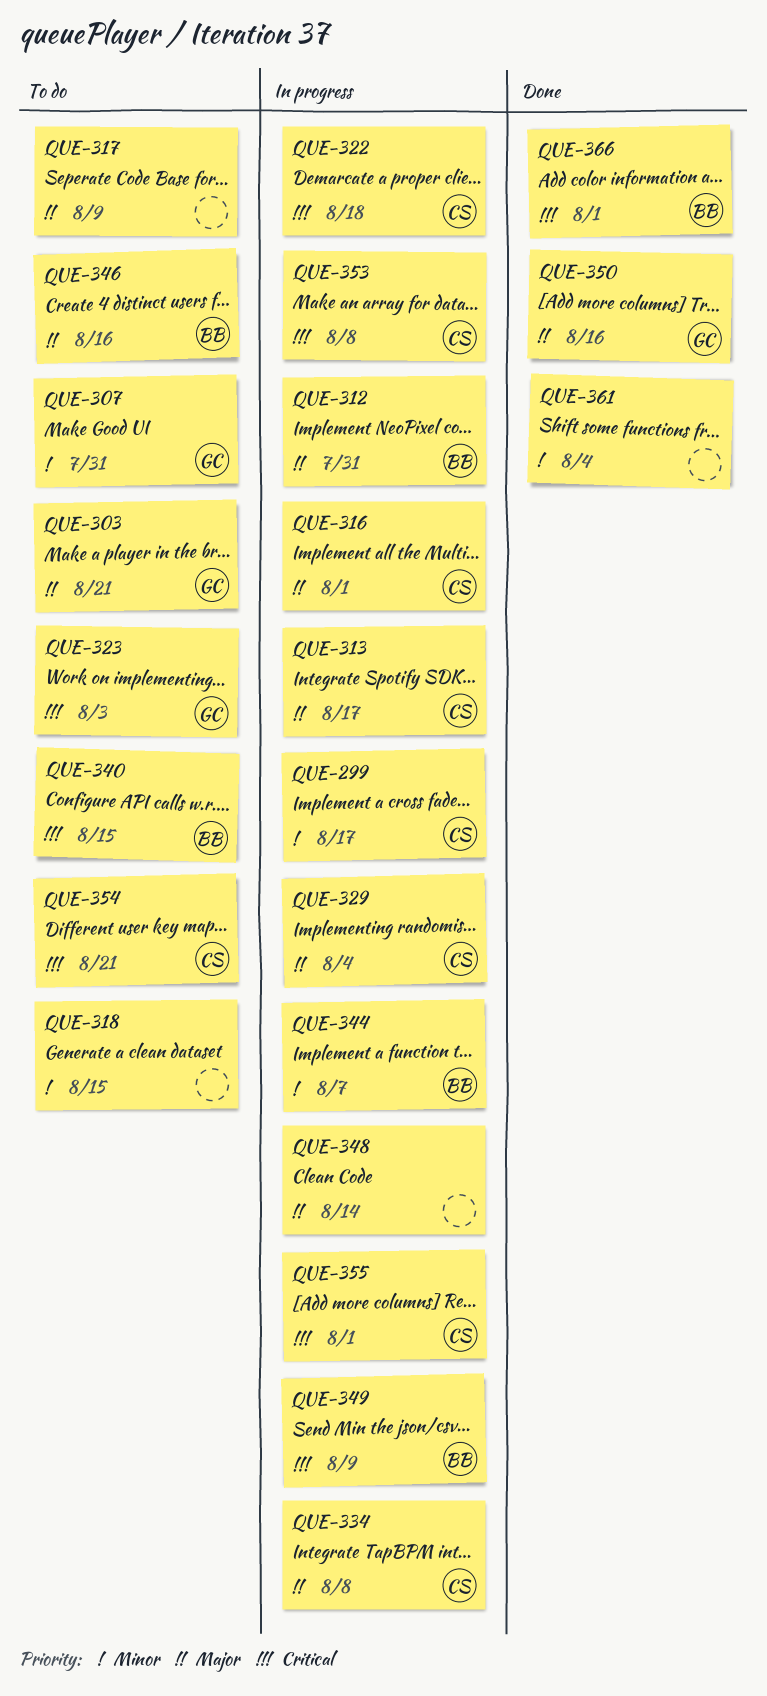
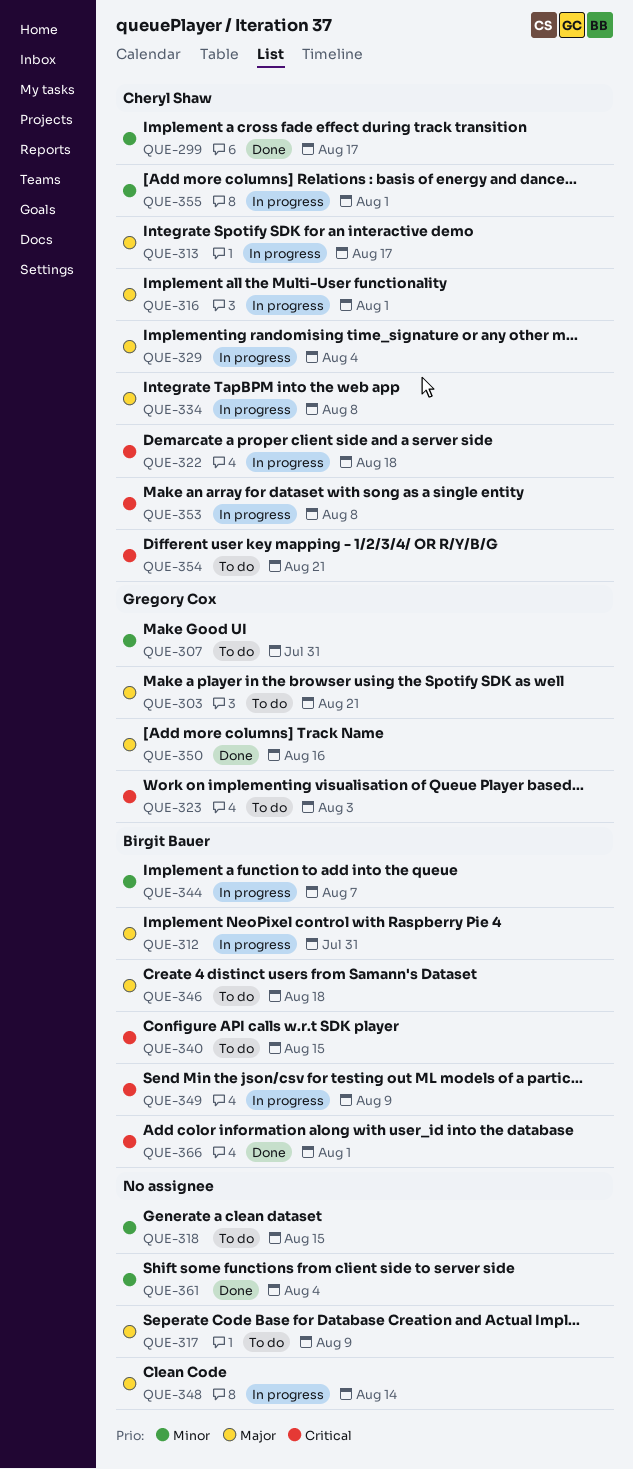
QUE-299, status: In progress -> Done
QUE-346, due: Aug 16 -> Aug 18
QUE-355, priority: Critical -> Minor

